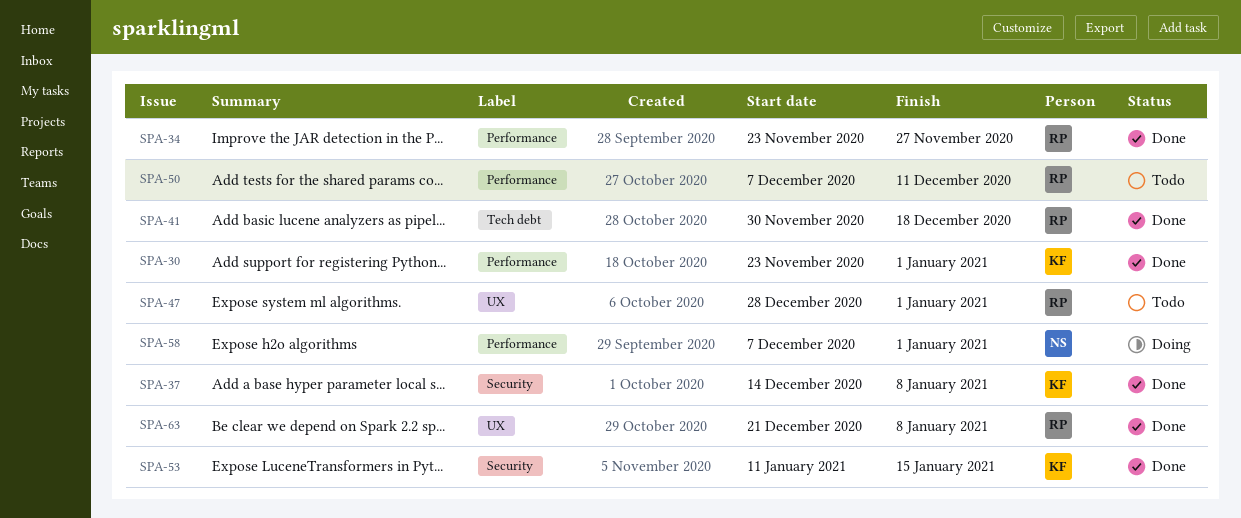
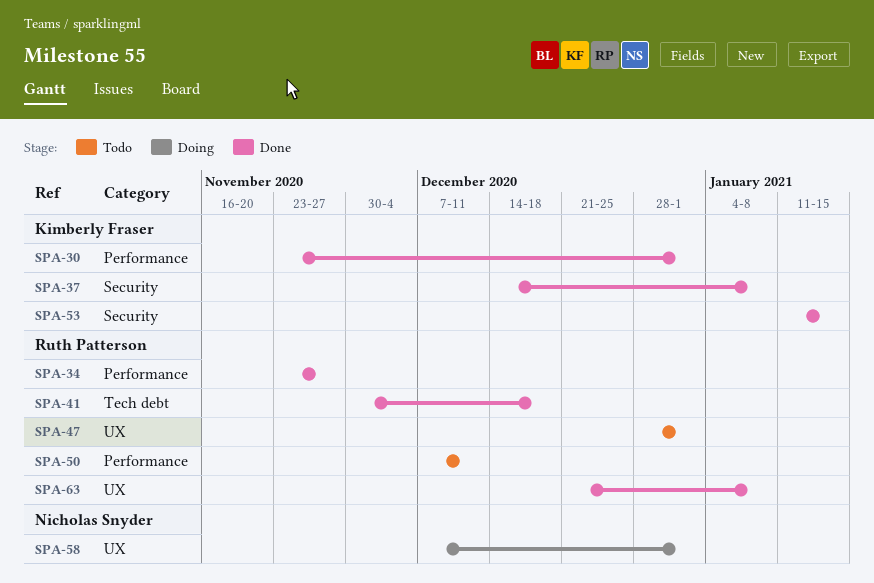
SPA-58, label: Performance -> UX

